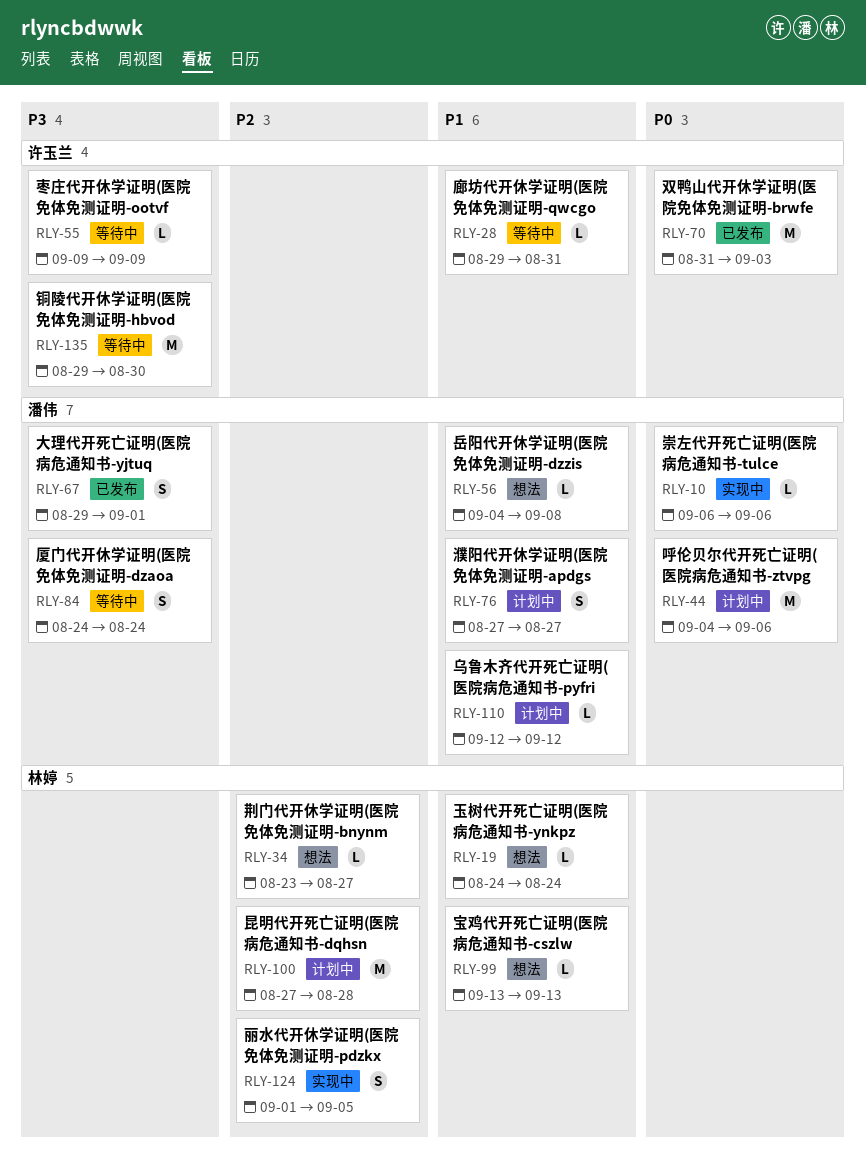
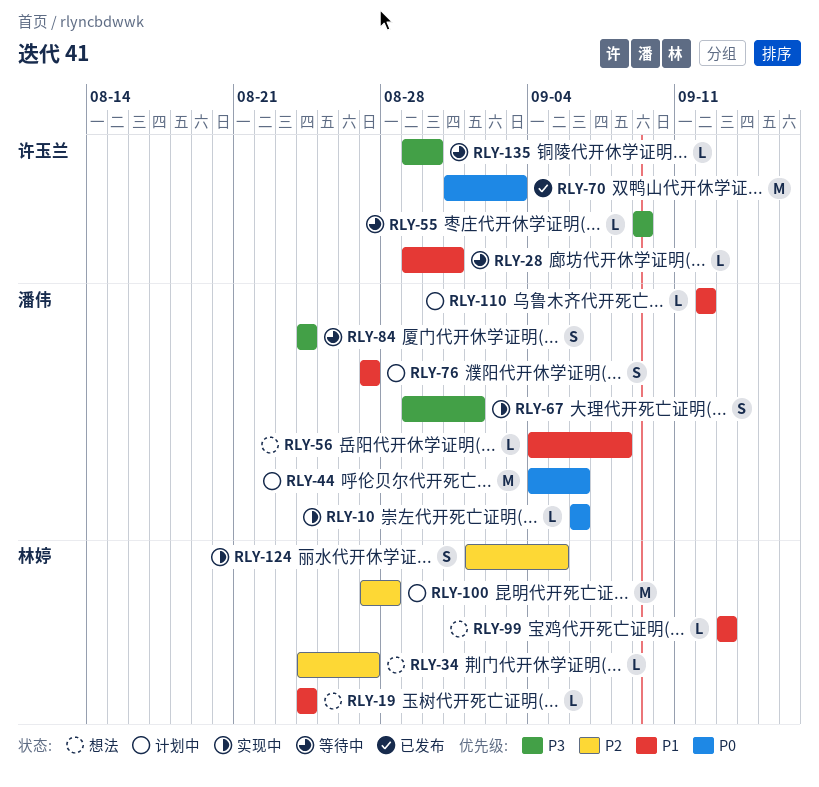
RLY-34, start: Aug 23 -> Aug 24
RLY-67, status: 已发布 -> 实现中
RLY-135, estimate: M -> L

